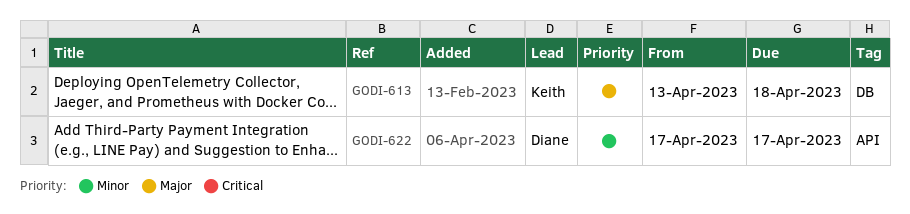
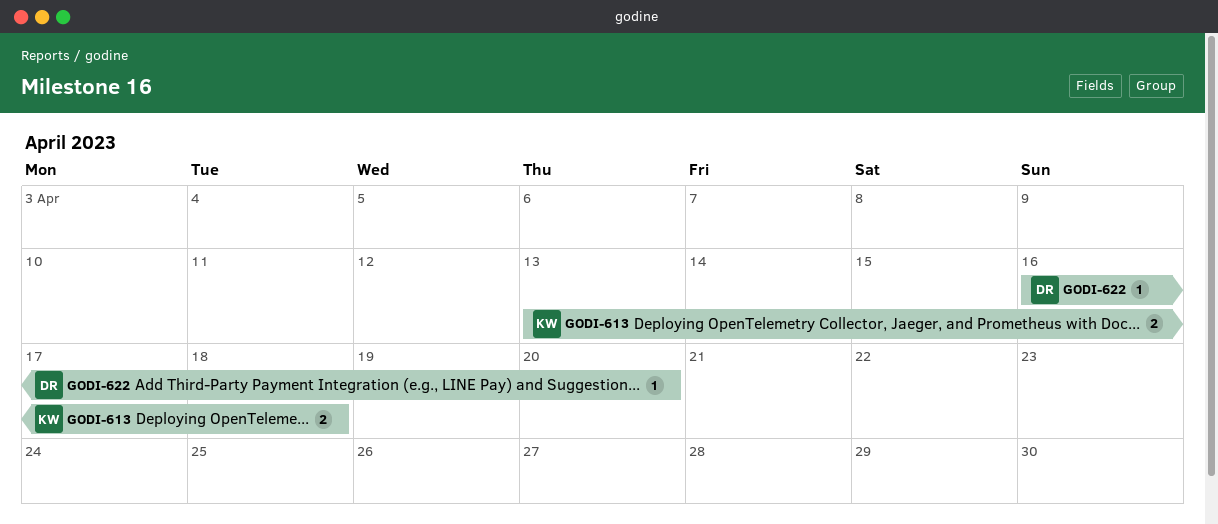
GODI-622, start: Apr 17 -> Apr 16
GODI-622, due: Apr 17 -> Apr 20

